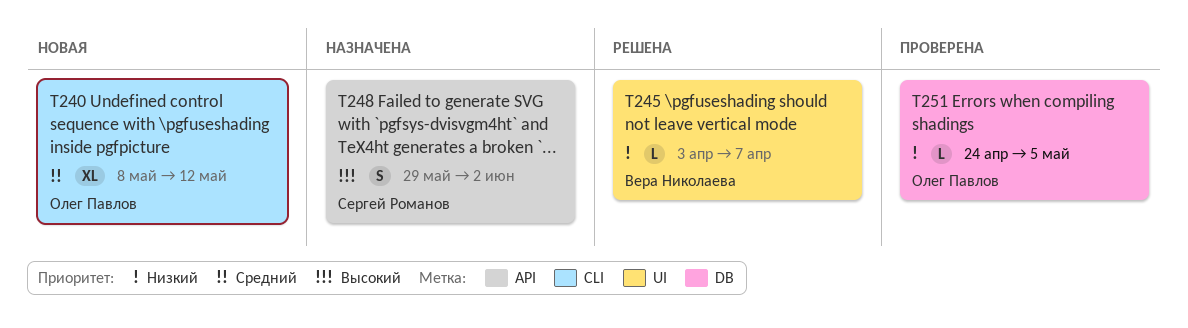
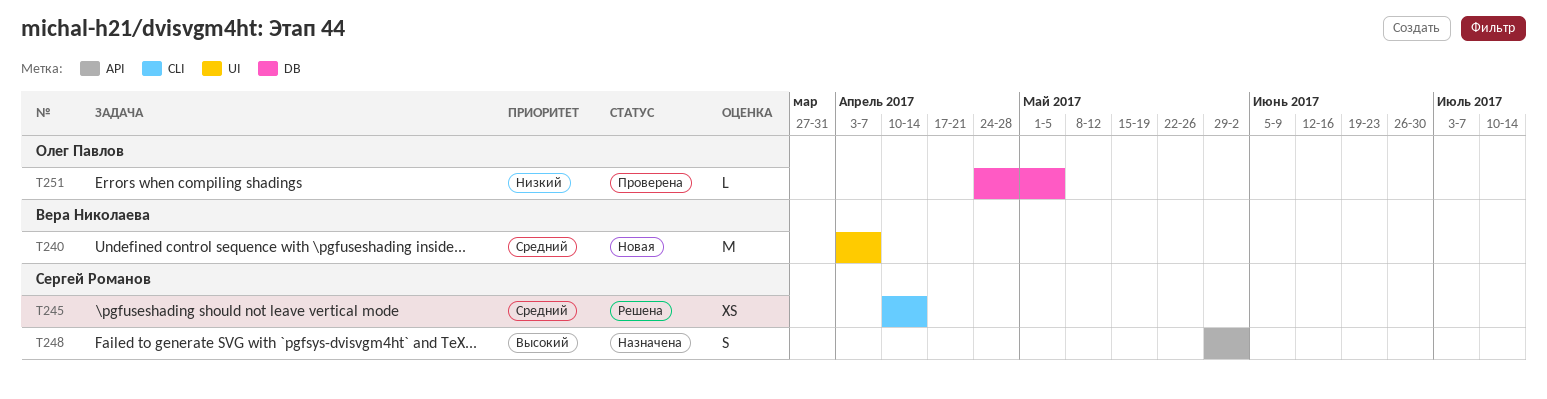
T240, owner: Олег Павлов -> Вера Николаева
T240, label: CLI -> UI
T240, estimate: XL -> M
T240, start: May 8 -> Apr 3
T240, due: May 12 -> Apr 7
T245, owner: Вера Николаева -> Сергей Романов
T245, priority: Низкий -> Средний
T245, label: UI -> CLI
T245, estimate: L -> XS
T245, start: Apr 3 -> Apr 10
T245, due: Apr 7 -> Apr 14

